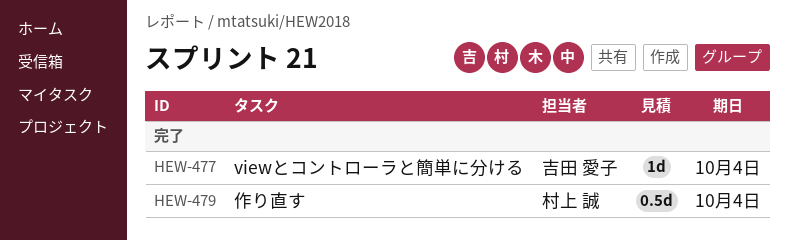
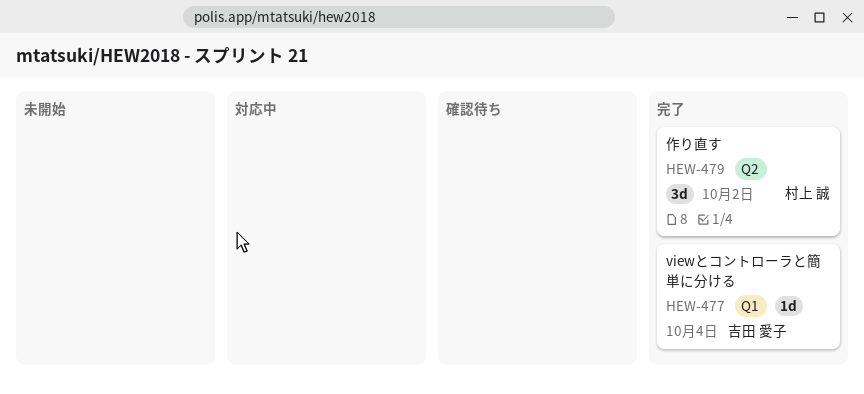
HEW-479, estimate: 0.5d -> 3d
HEW-479, due: Oct 4 -> Oct 2

